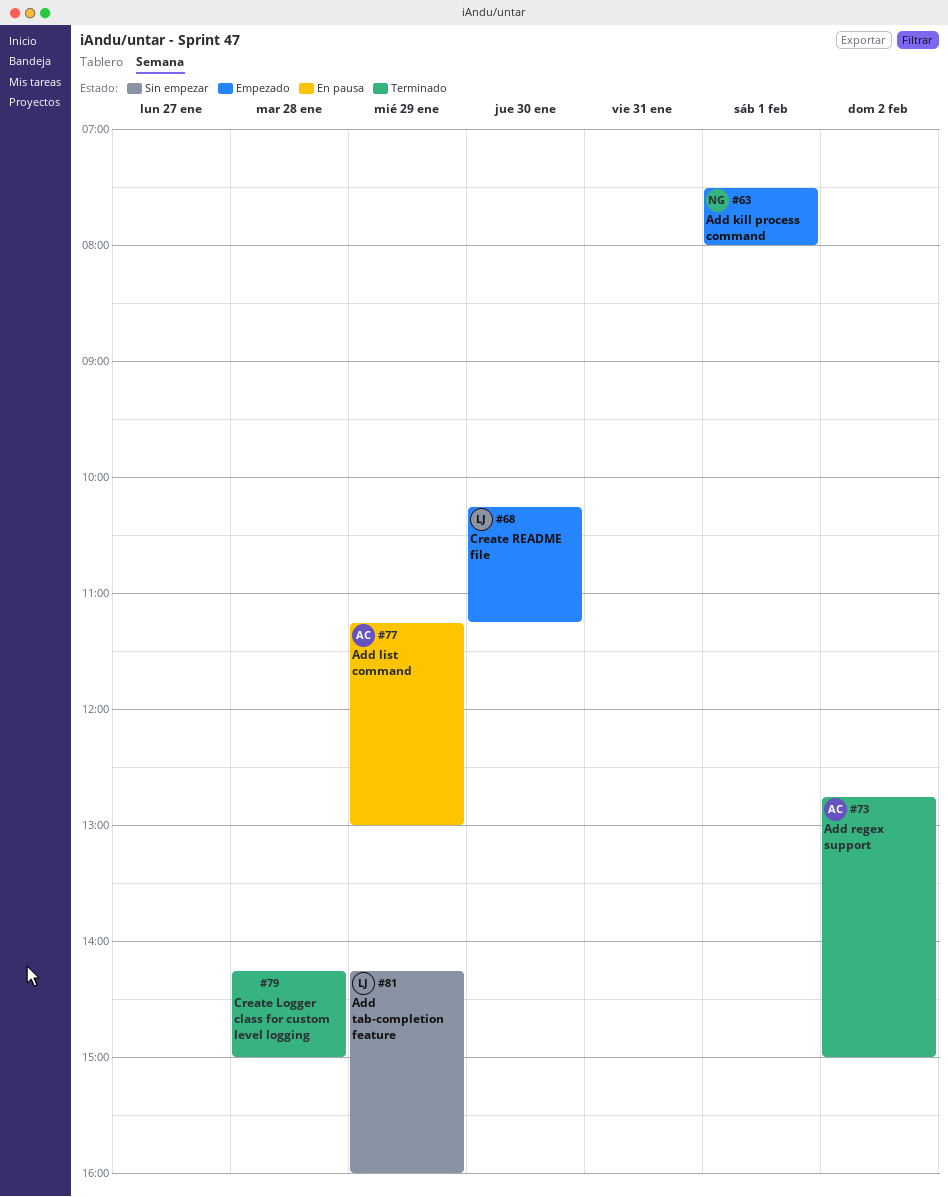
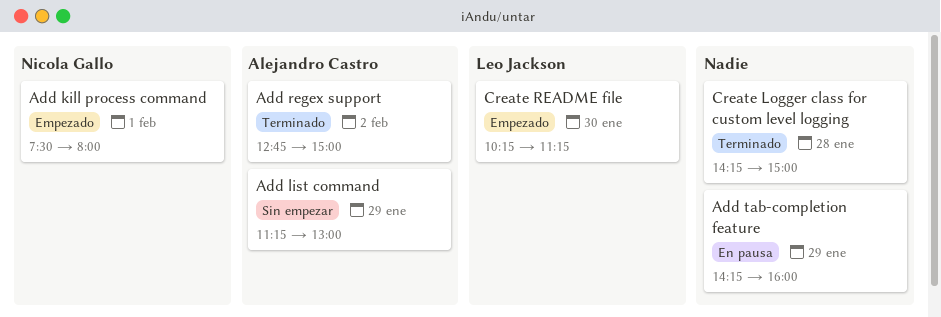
Add list command, status: En pausa -> Sin empezar
Add tab-completion feature, status: Sin empezar -> En pausa
Add tab-completion feature, owner: Leo Jackson -> none

